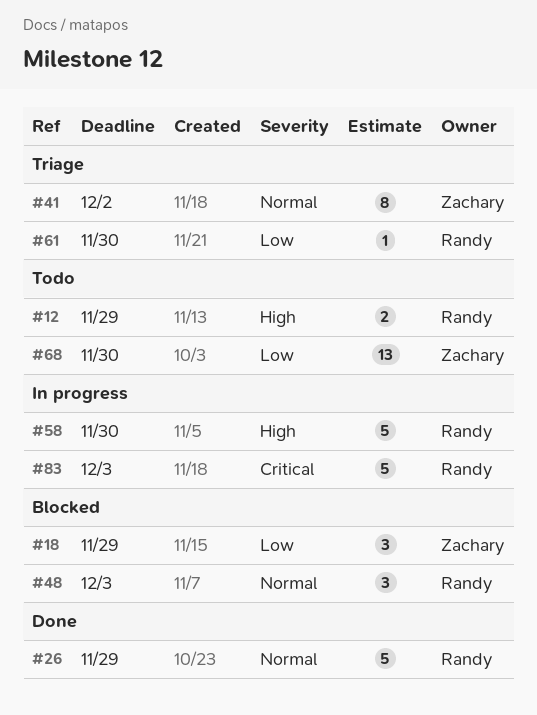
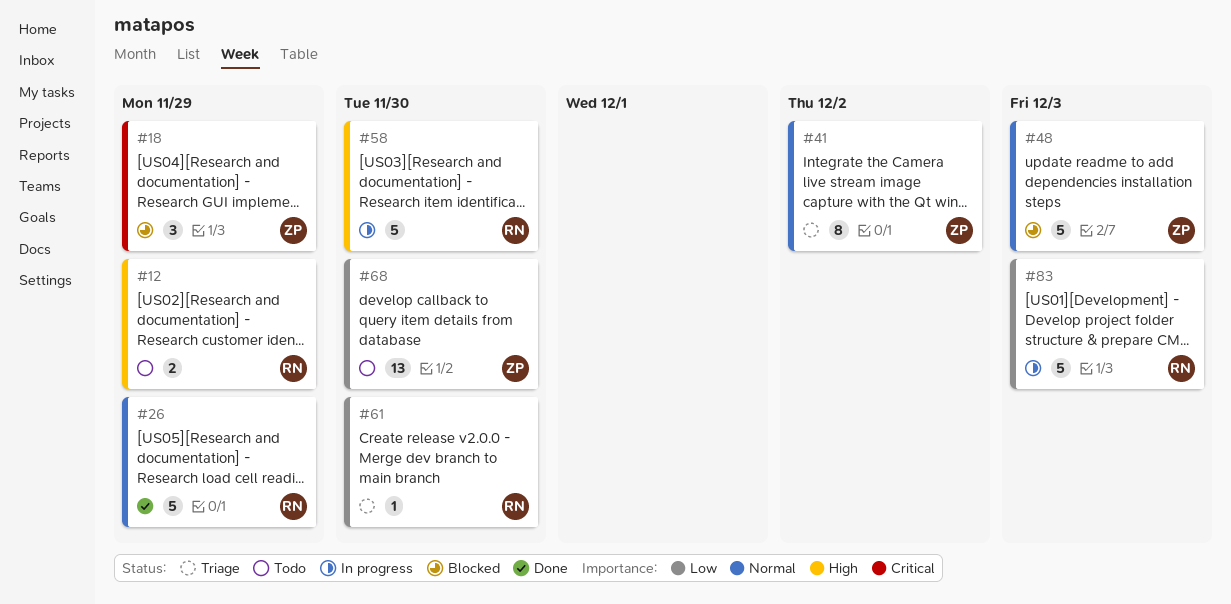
#18, priority: Low -> Critical
#48, owner: Randy -> Zachary
#48, estimate: 3 -> 5
#83, priority: Critical -> Low

